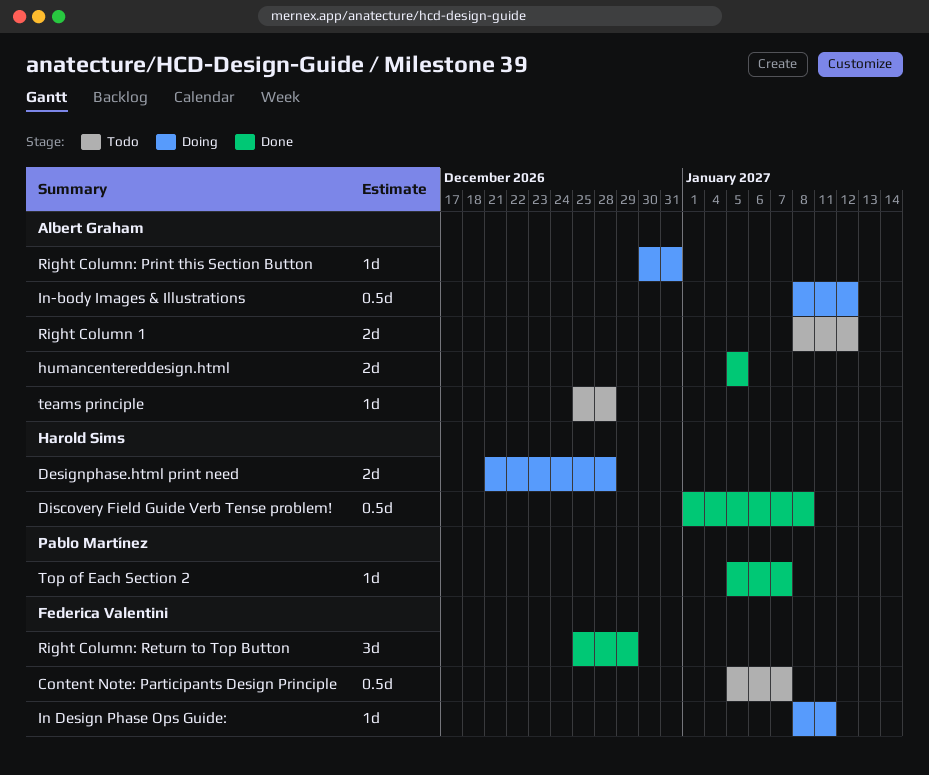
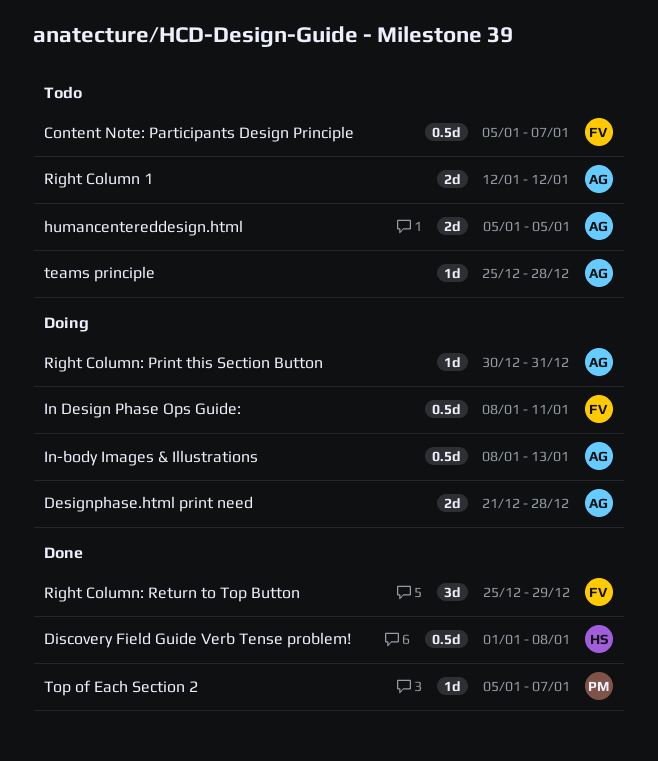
Designphase.html print need, owner: Harold Sims -> Albert Graham
humancentereddesign.html, status: Done -> Todo
In Design Phase Ops Guide:, estimate: 1d -> 0.5d
In-body Images & Illustrations, due: Jan 12 -> Jan 13
Right Column 1, start: Jan 8 -> Jan 12

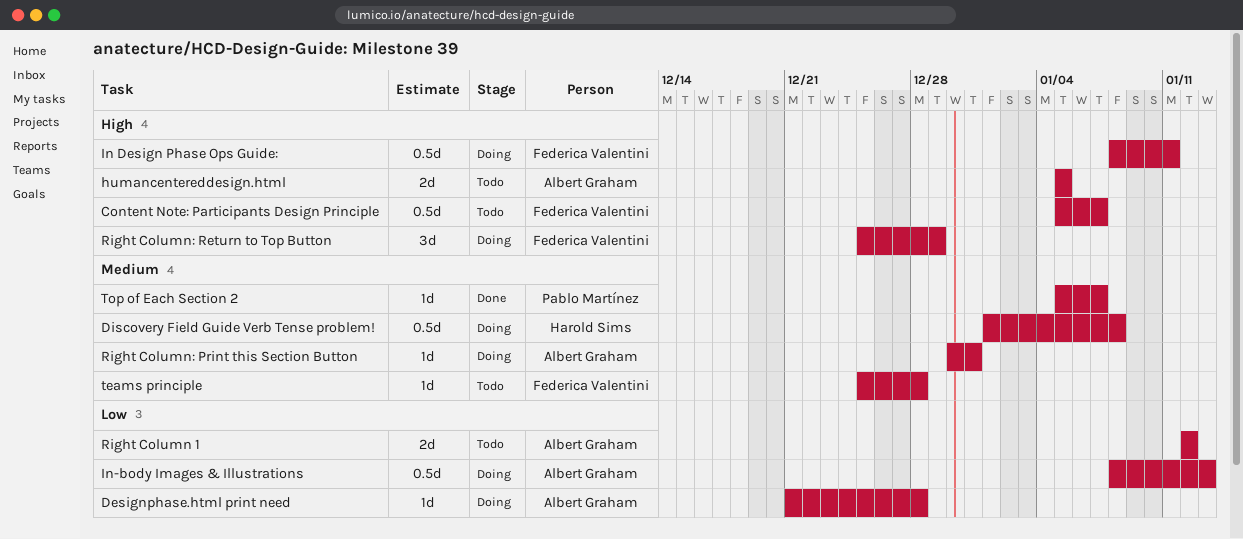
Designphase.html print need, estimate: 2d -> 1d
Discovery Field Guide Verb Tense problem!, status: Done -> Doing
Right Column: Return to Top Button, status: Done -> Doing
teams principle, owner: Albert Graham -> Federica Valentini

